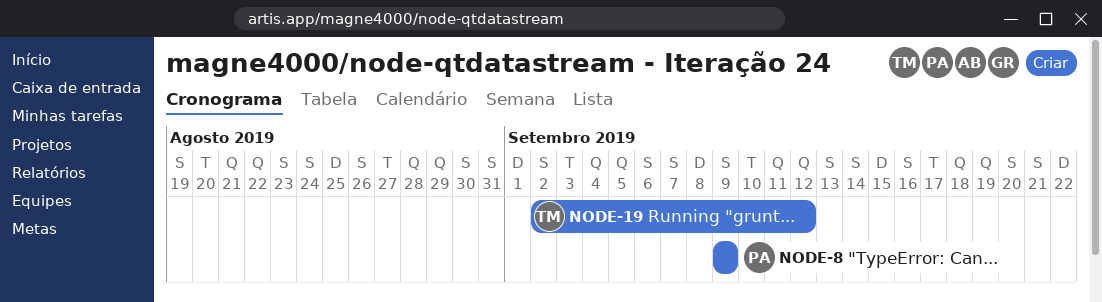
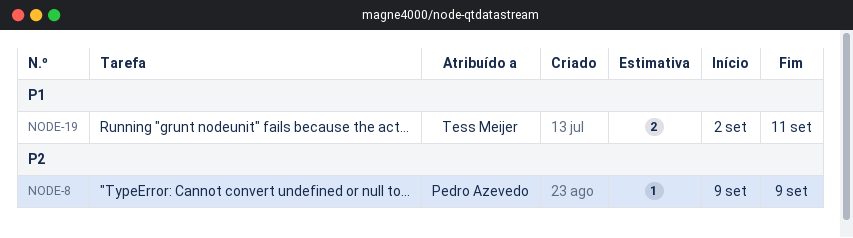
NODE-19, due: Sep 12 -> Sep 11

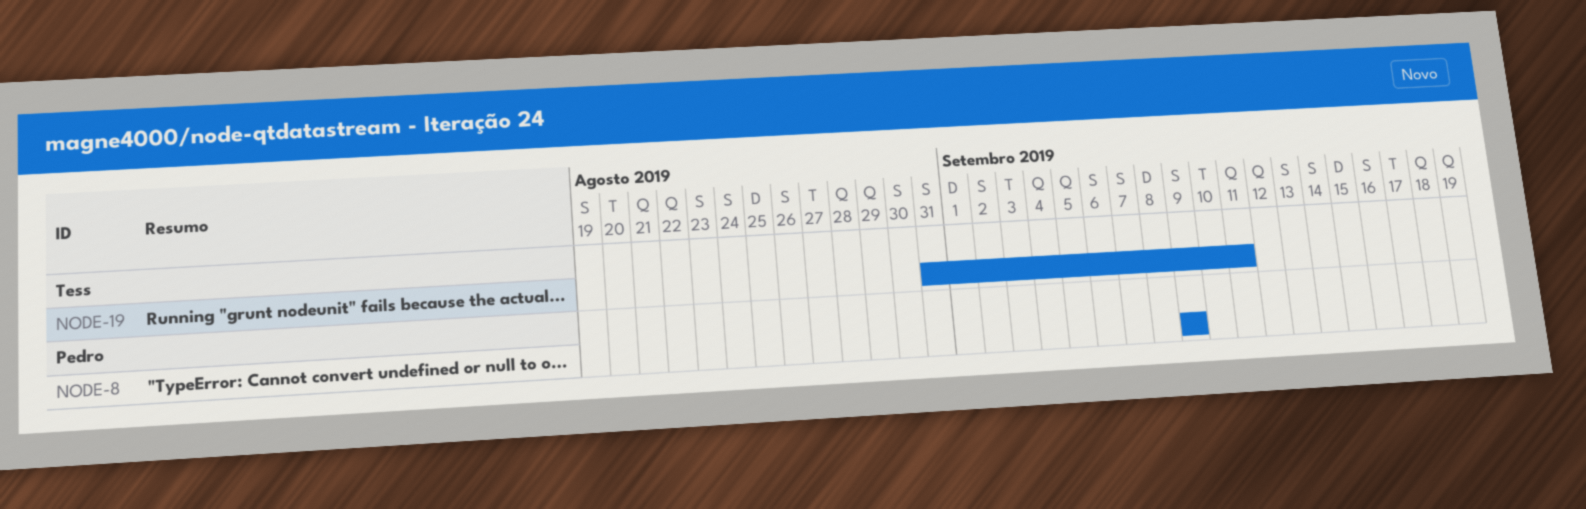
NODE-19, start: Sep 2 -> Aug 31

